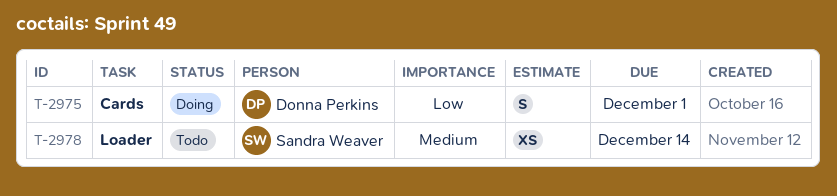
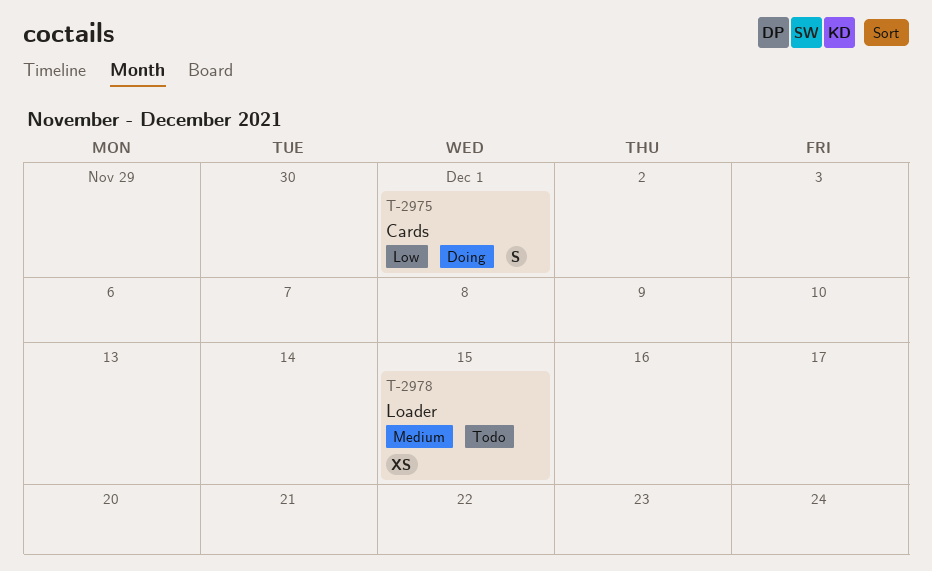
T-2978, due: Dec 14 -> Dec 15

